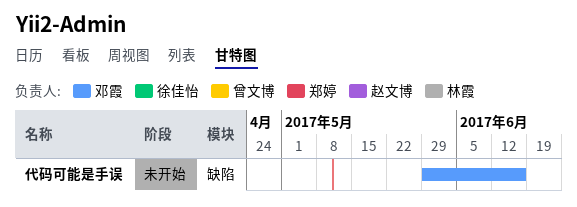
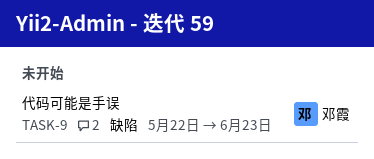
代码可能是手误, start: May 29 -> May 22
代码可能是手误, due: Jun 16 -> Jun 23

